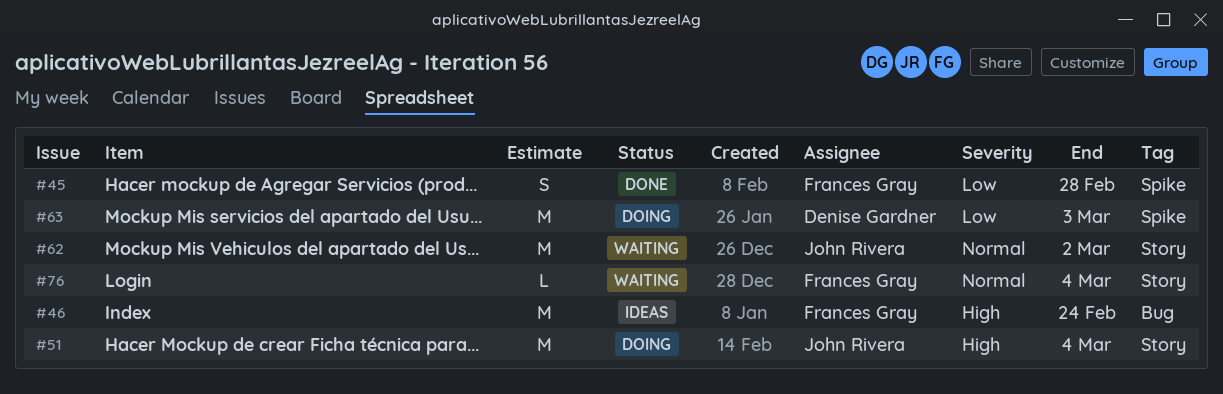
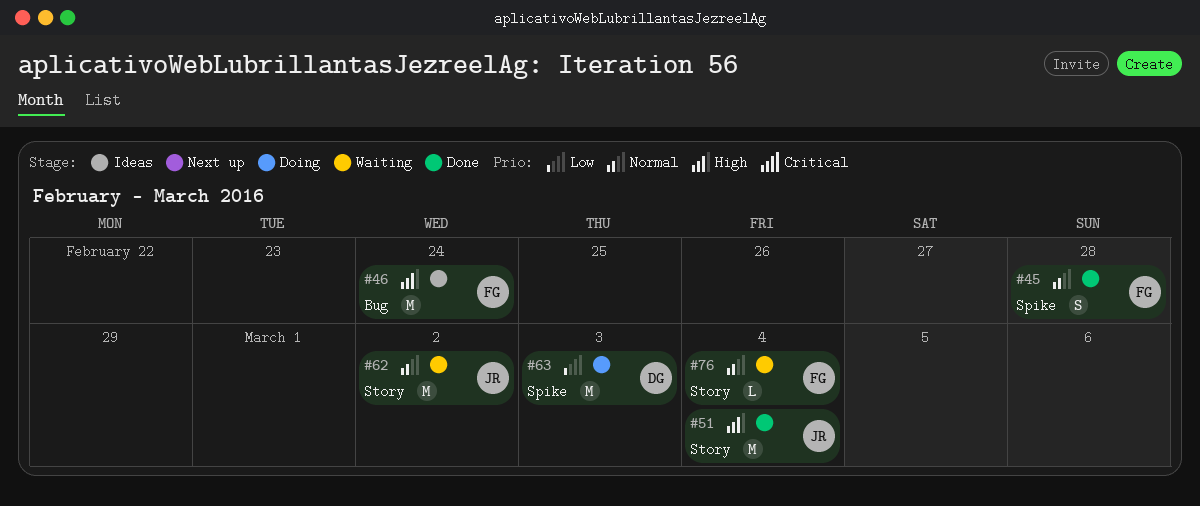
#45, priority: Low -> Normal
#51, status: Doing -> Done

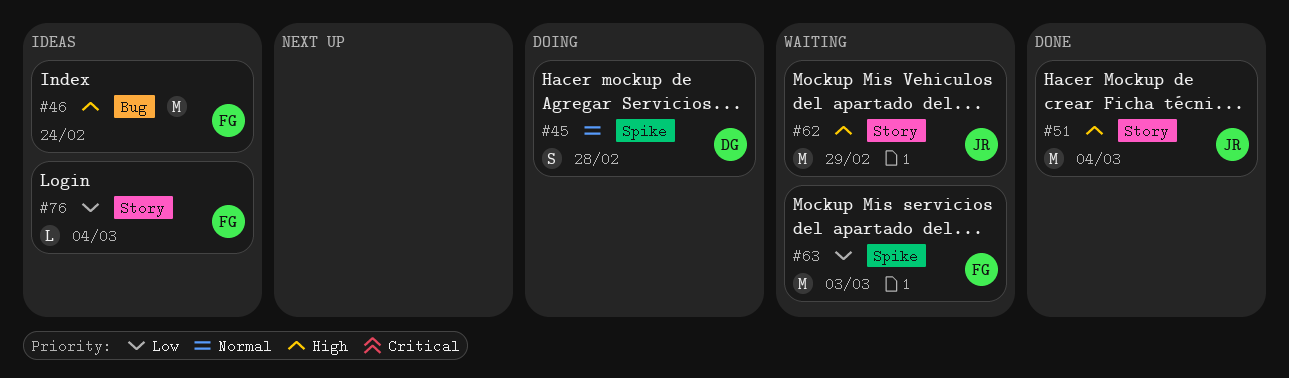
#45, status: Done -> Doing
#45, owner: FG -> DG
#62, priority: Normal -> High
#62, due: Mar 2 -> Feb 29
#63, status: Doing -> Waiting
#63, owner: DG -> FG
#76, status: Waiting -> Ideas
#76, priority: Normal -> Low

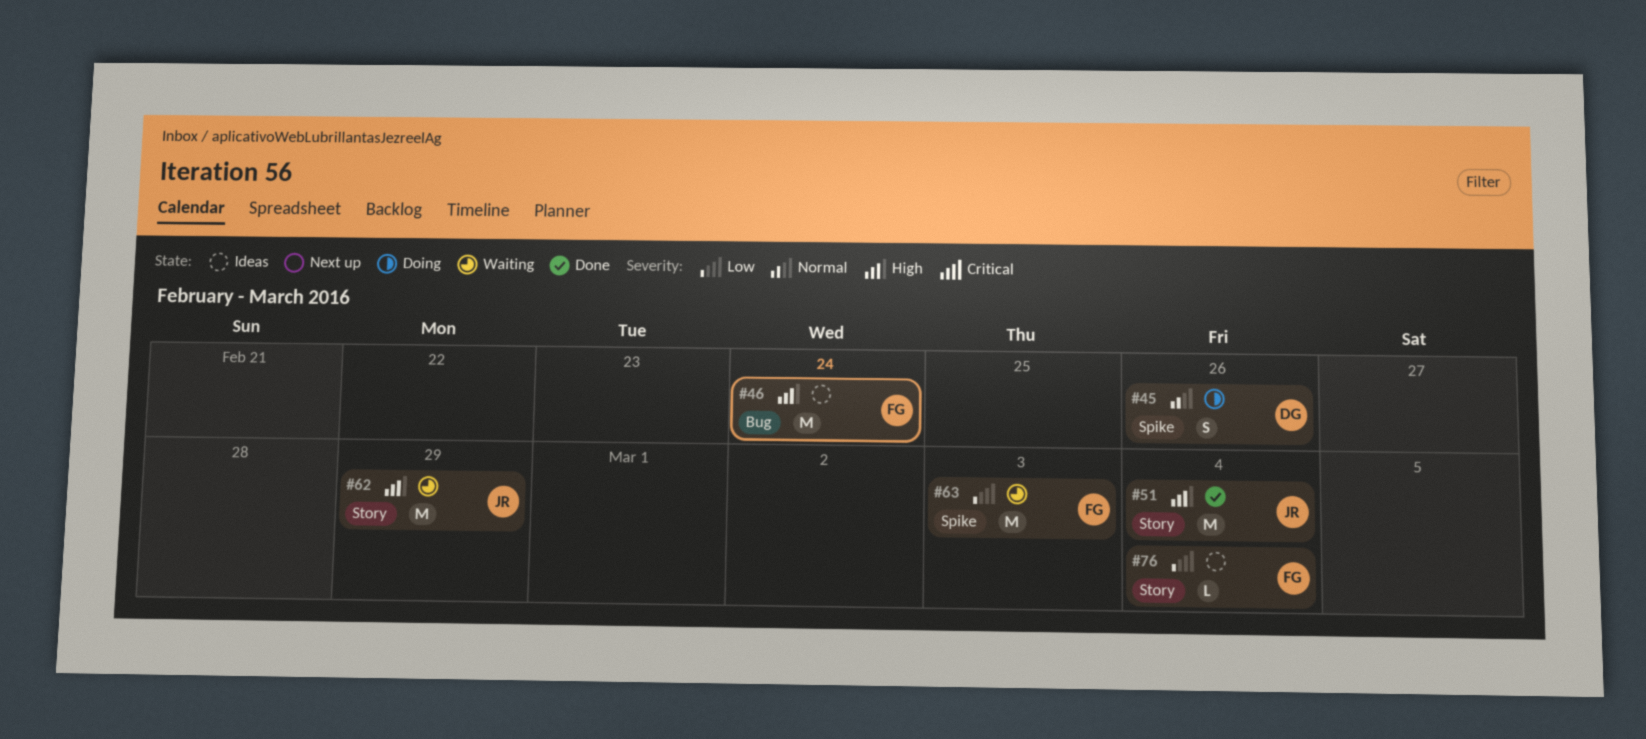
#45, due: Feb 28 -> Feb 26

